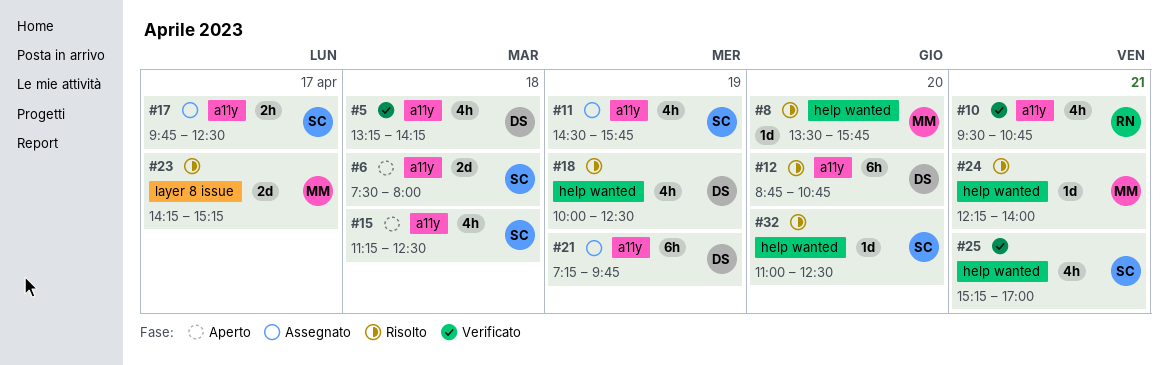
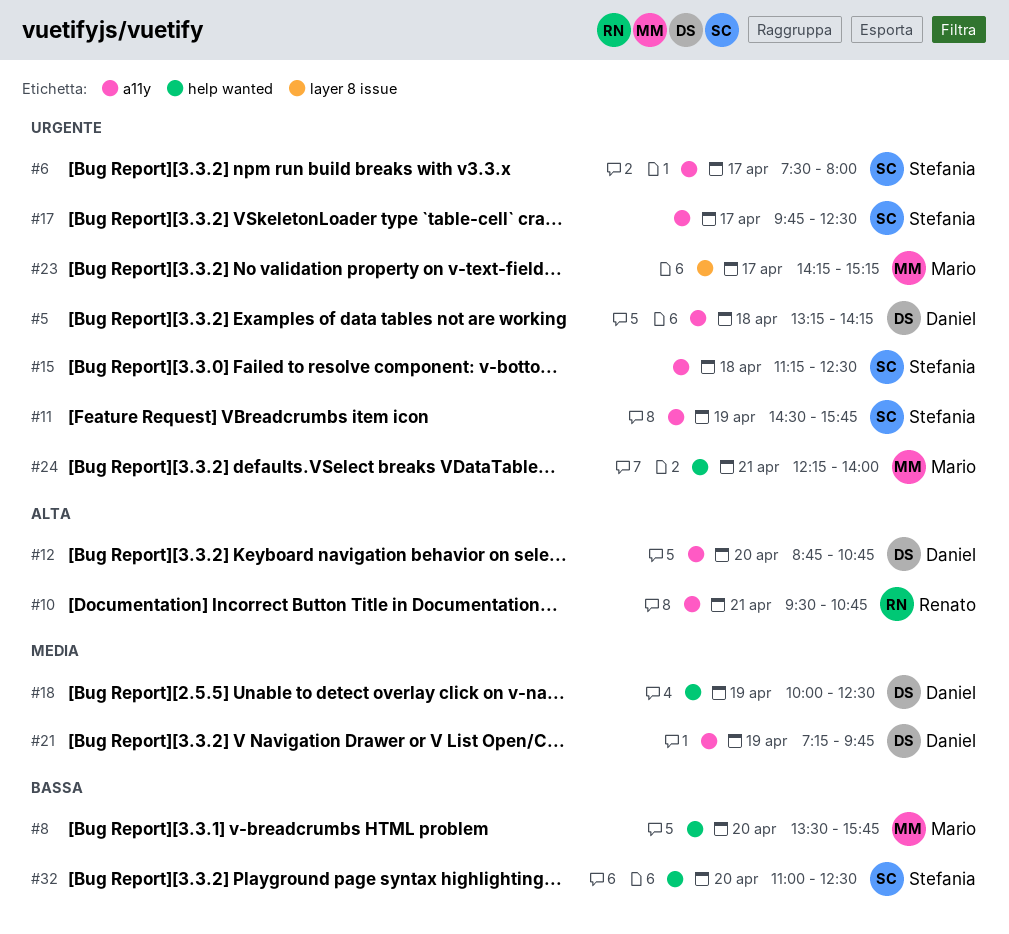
#6, day: Apr 18 -> Apr 17
#25: present -> none

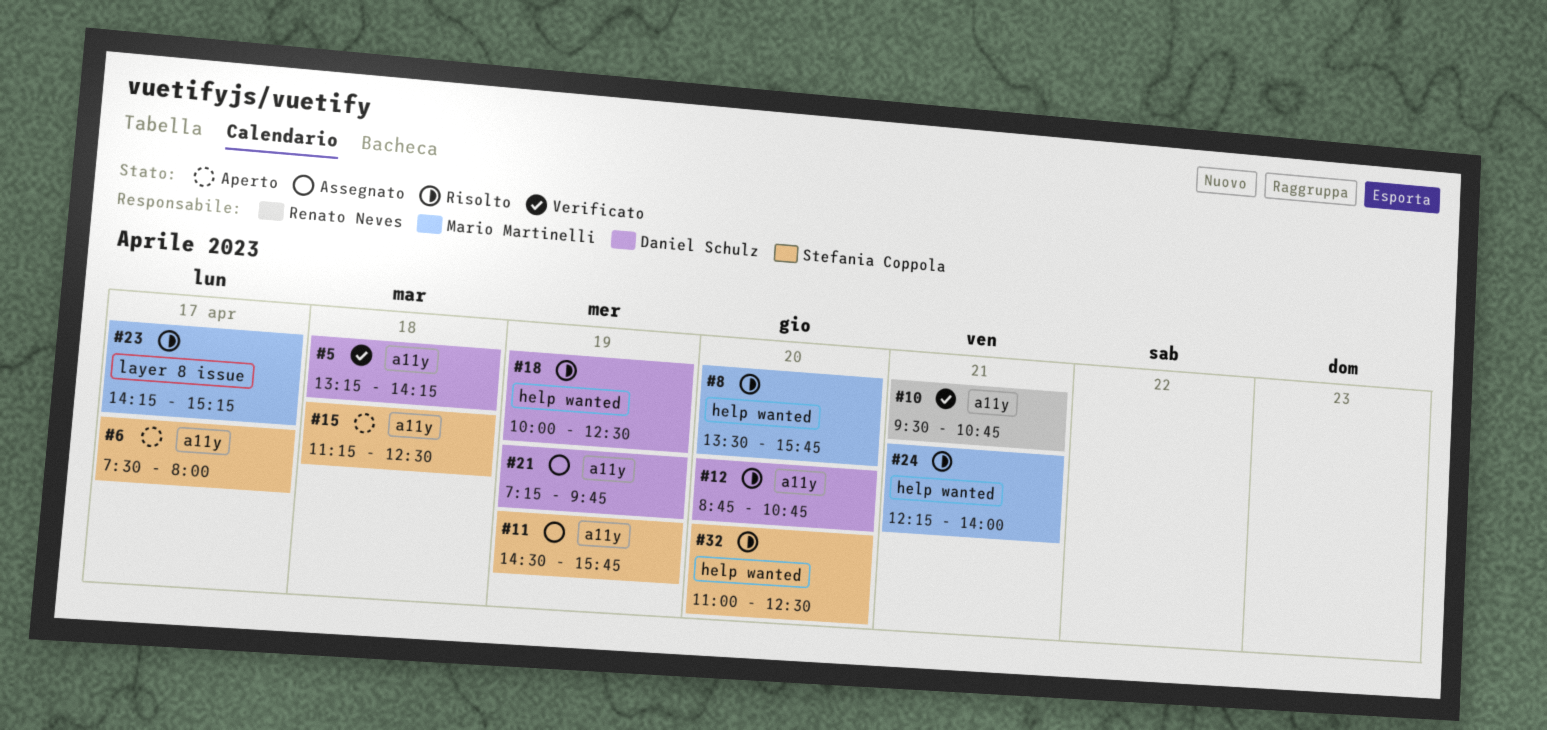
#17: present -> none

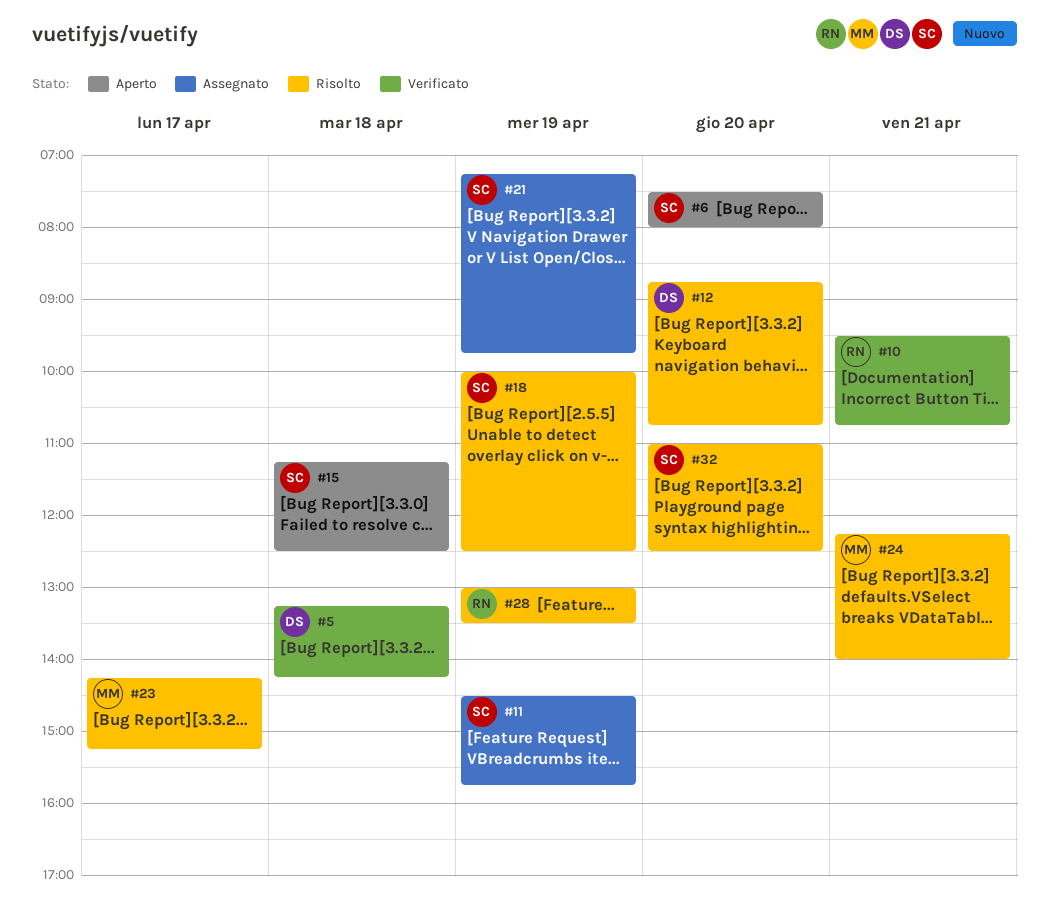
#6, day: Apr 17 -> Apr 20
#8: present -> none
#18, owner: Daniel Schulz -> Stefania Coppola
#21, owner: Daniel Schulz -> Stefania Coppola
#28: none -> present

